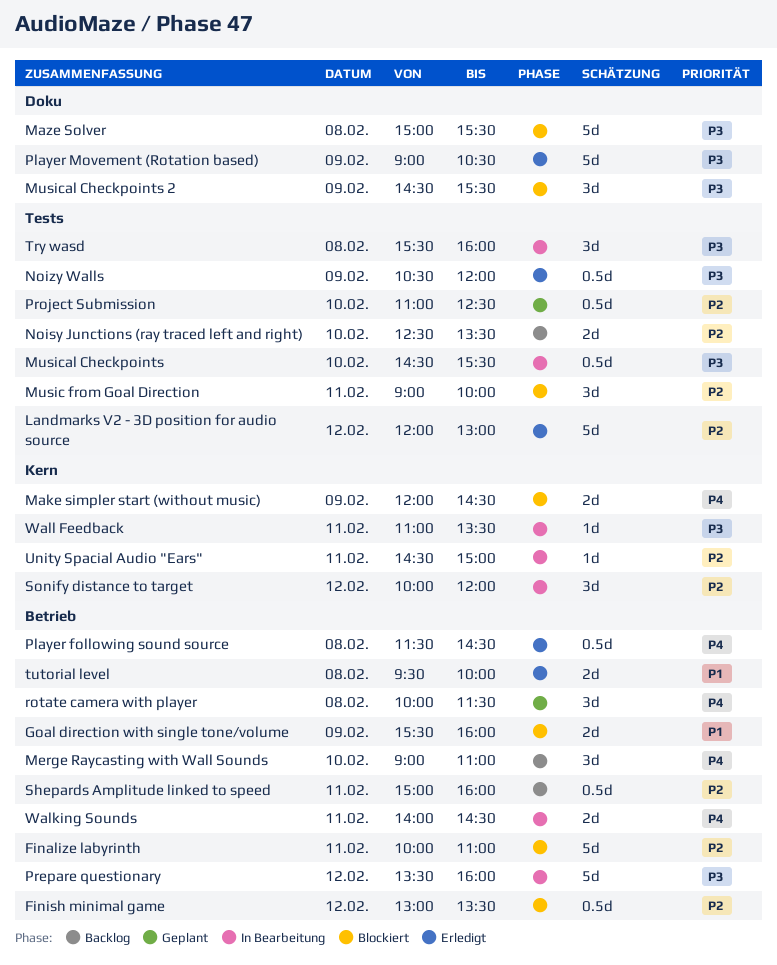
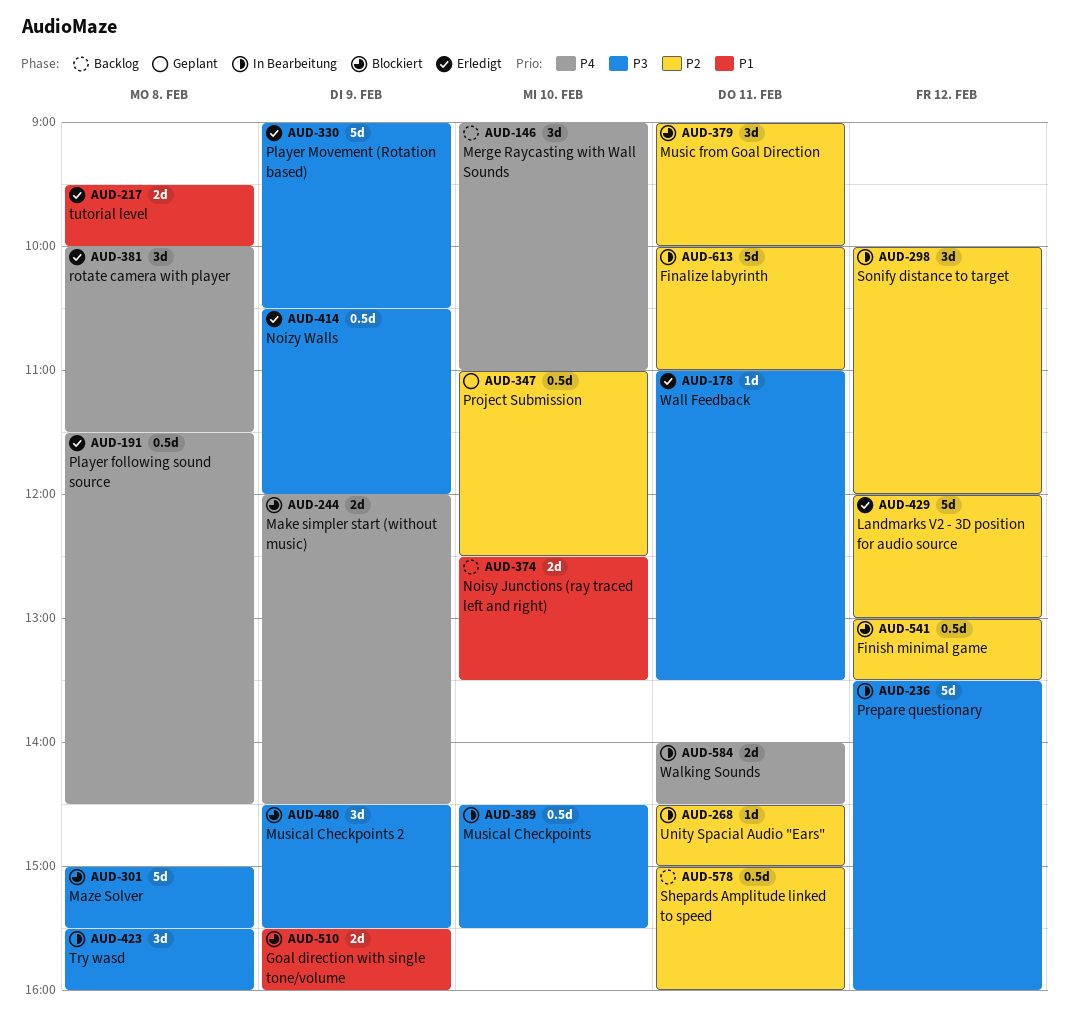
Finalize labyrinth, status: Blockiert -> In Bearbeitung
Noisy Junctions (ray traced left and right), priority: P2 -> P1
rotate camera with player, status: Geplant -> Erledigt
Wall Feedback, status: In Bearbeitung -> Erledigt

